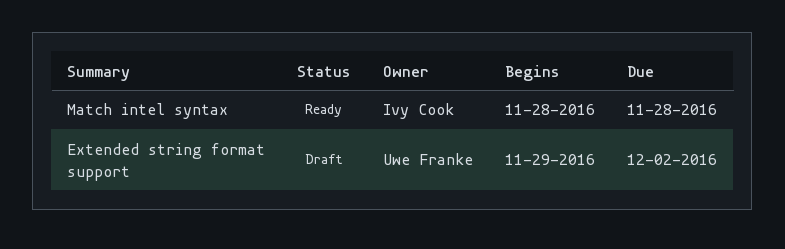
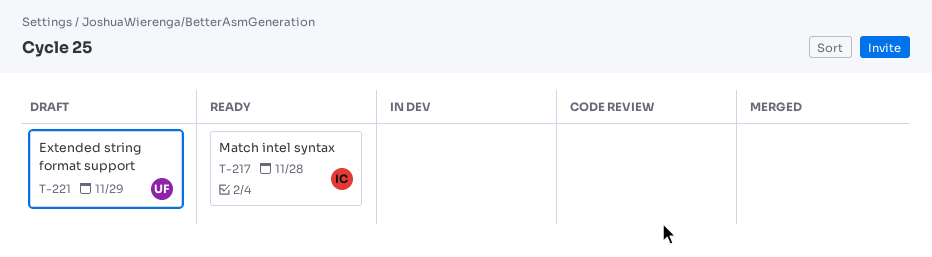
Extended string format support, due: Dec 2 -> Nov 29

